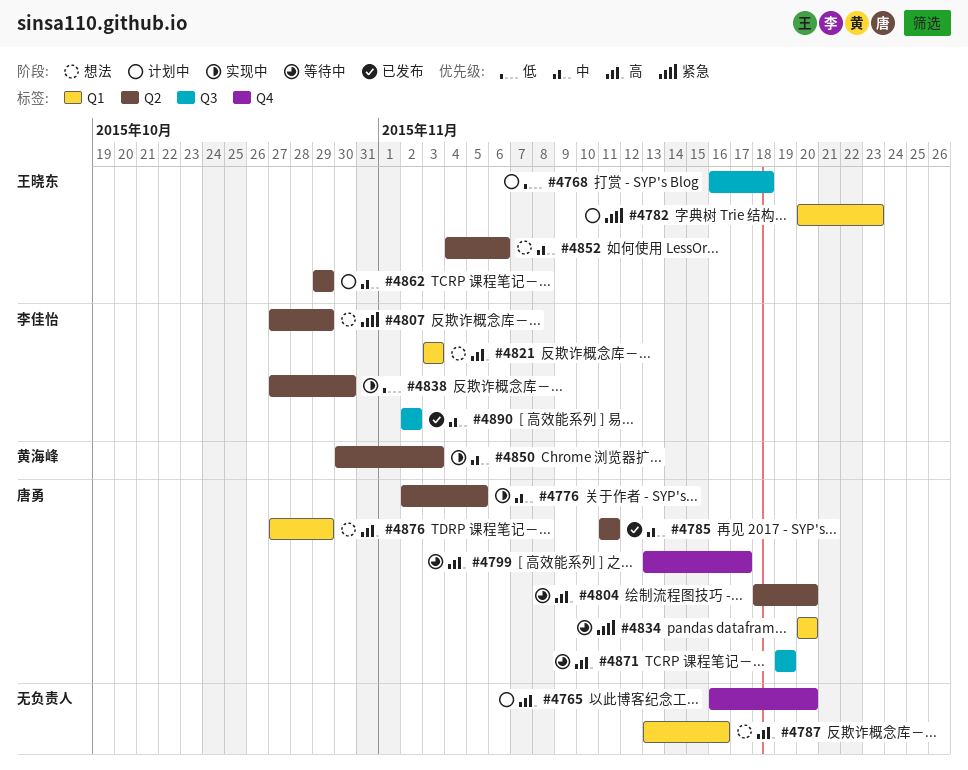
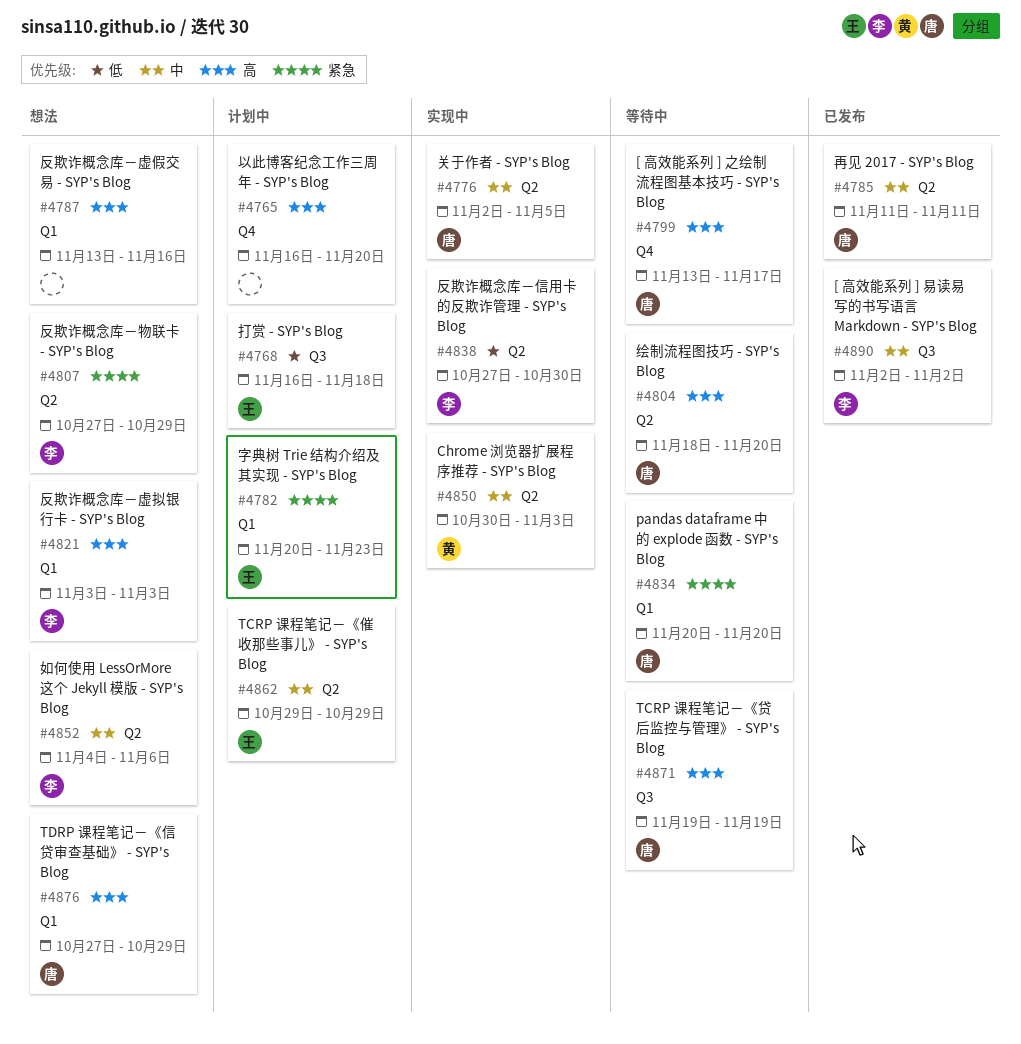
#4852, owner: 王晓东 -> 李佳怡

